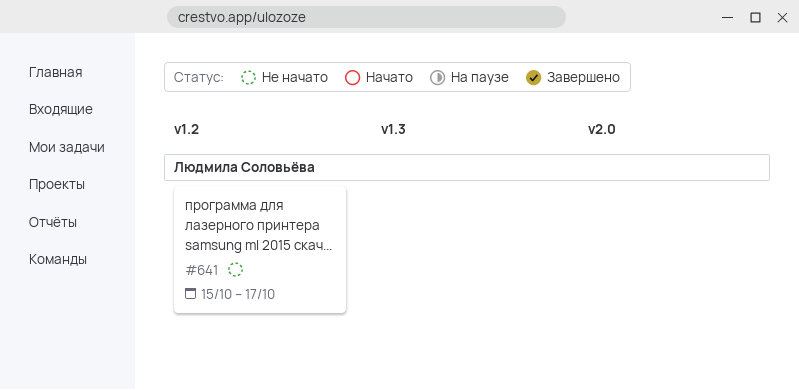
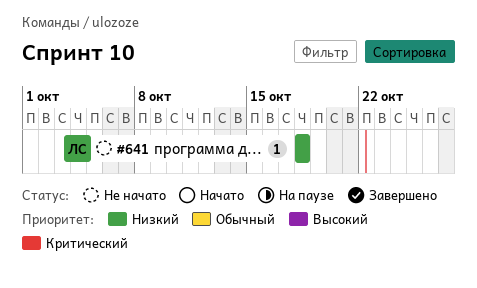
#641, start: Oct 15 -> Oct 18
#641, due: Oct 17 -> Oct 18

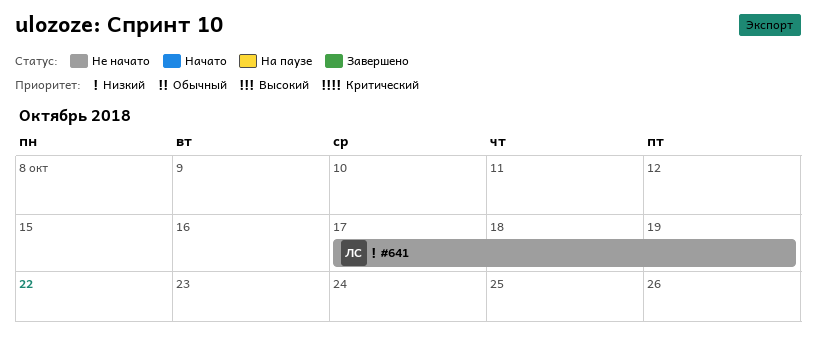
#641, start: Oct 18 -> Oct 17
#641, due: Oct 18 -> Oct 19

